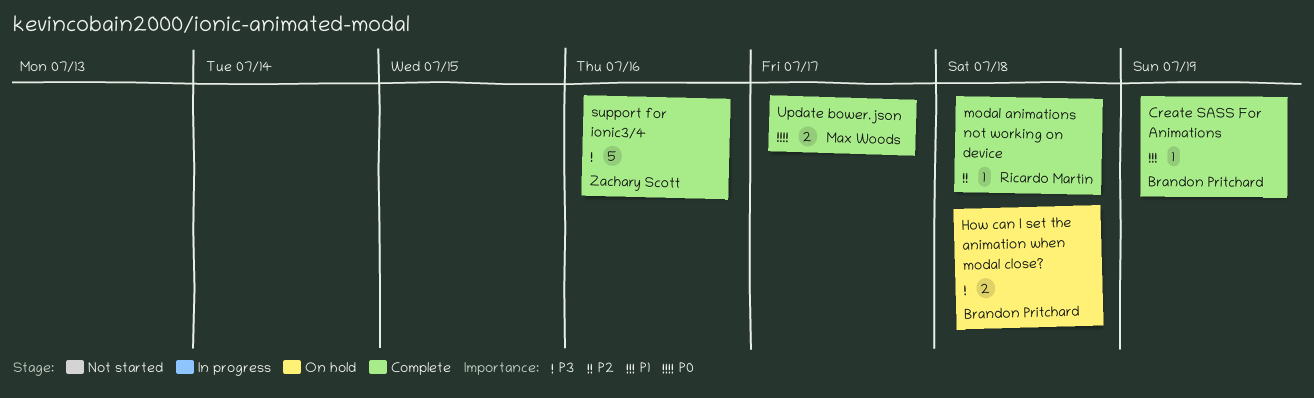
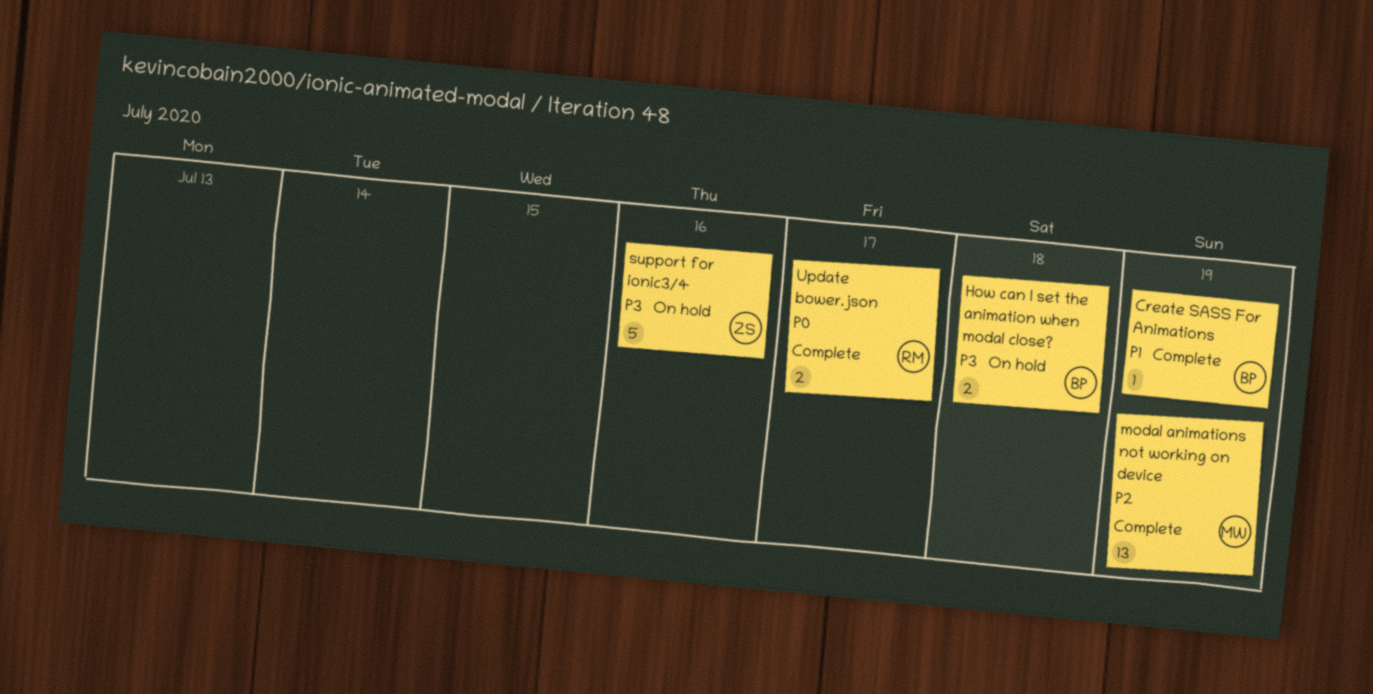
modal animations not working on device, owner: Ricardo Martín -> Max Woods
modal animations not working on device, estimate: 1 -> 13
modal animations not working on device, due: Jul 18 -> Jul 19
support for ionic3/4, status: Complete -> On hold
Update bower.json, owner: Max Woods -> Ricardo Martín

